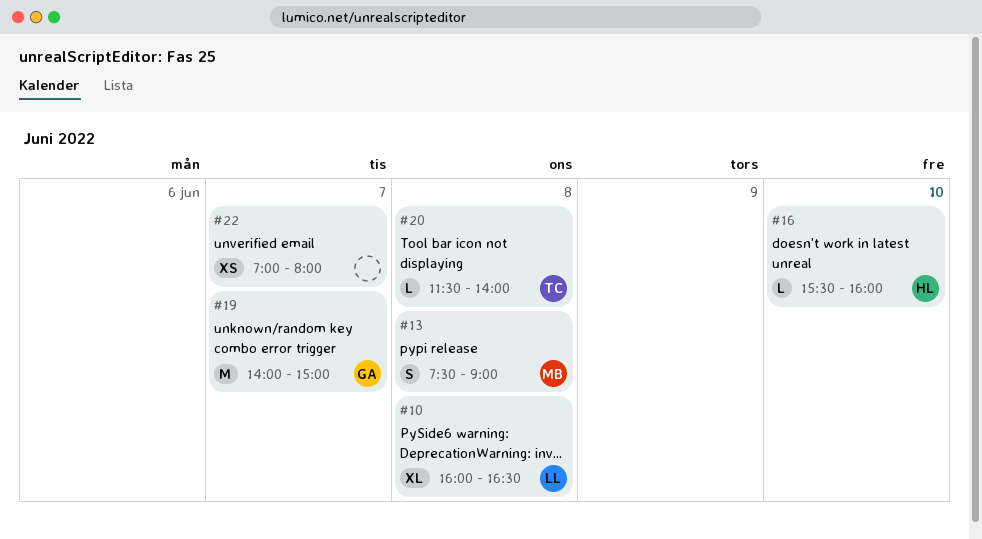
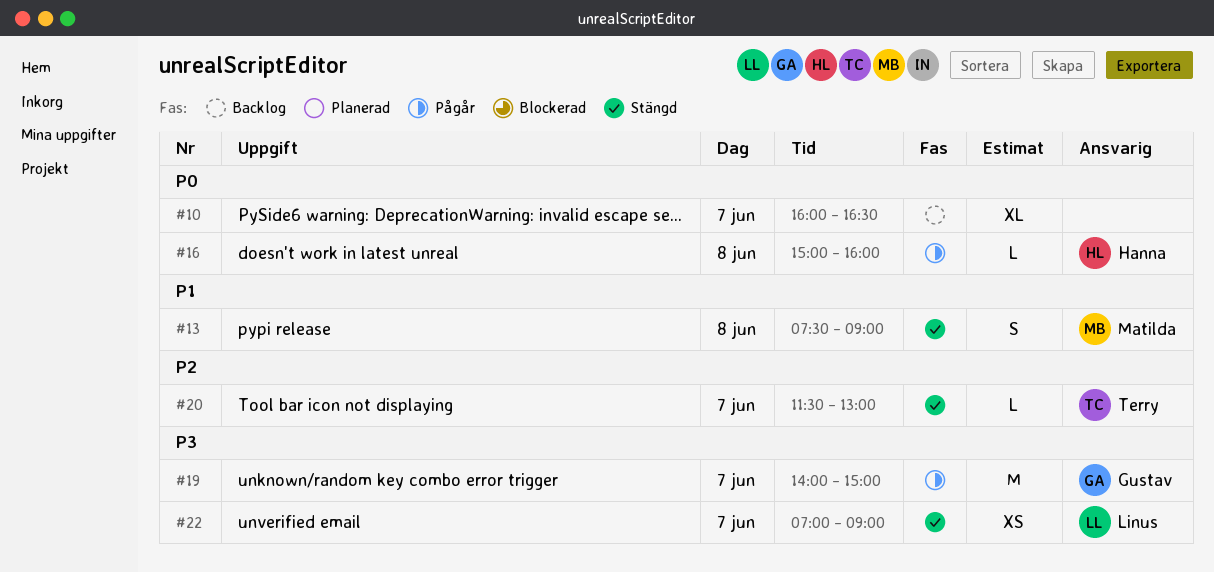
#10, owner: Linus -> none
#10, day: Jun 8 -> Jun 7
#16, day: Jun 10 -> Jun 8
#16, begins: 15:30 -> 15:00
#20, day: Jun 8 -> Jun 7
#20, ends: 14:00 -> 13:00
#22, owner: none -> Linus
#22, ends: 08:00 -> 09:00

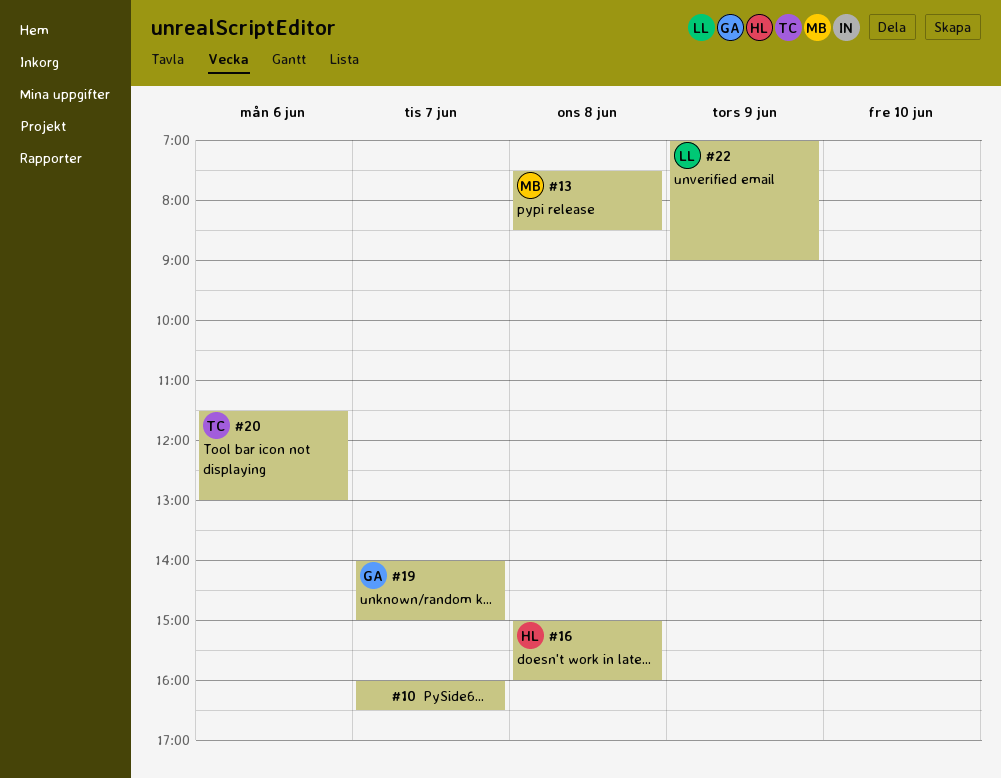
#13, ends: 09:00 -> 08:30
#20, day: Jun 7 -> Jun 6
#22, day: Jun 7 -> Jun 9

